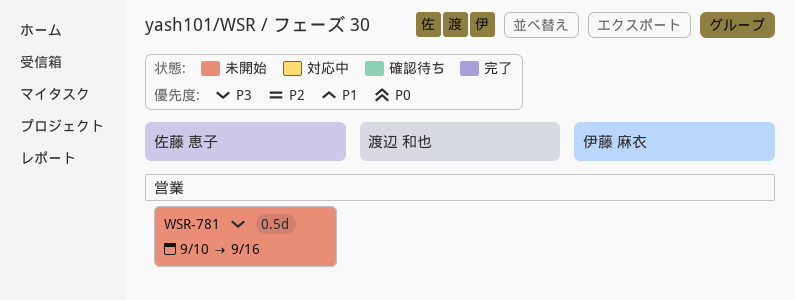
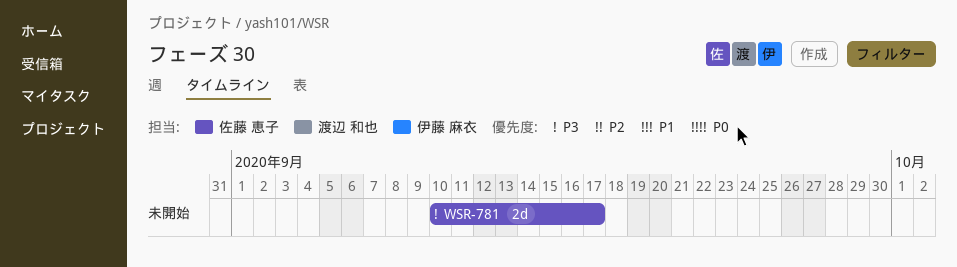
WSR-781, estimate: 0.5d -> 2d
WSR-781, due: Sep 16 -> Sep 17

